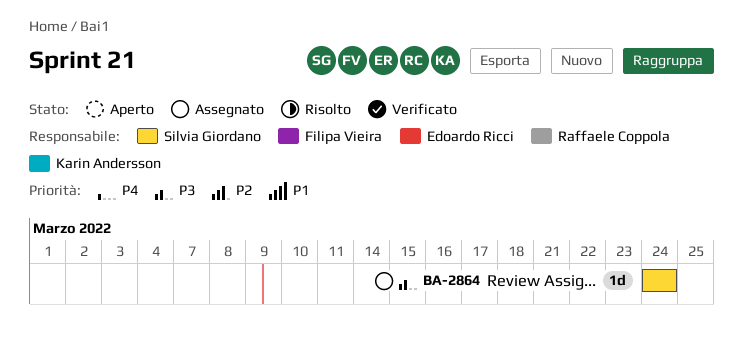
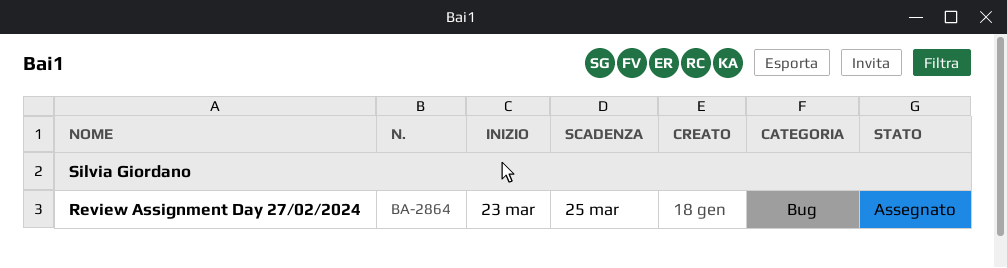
BA-2864, start: Mar 24 -> Mar 23
BA-2864, due: Mar 24 -> Mar 25

